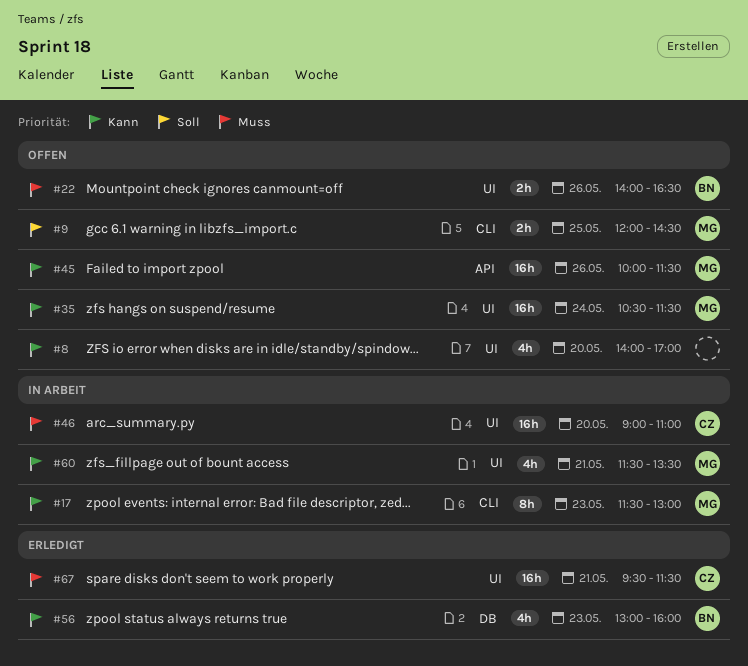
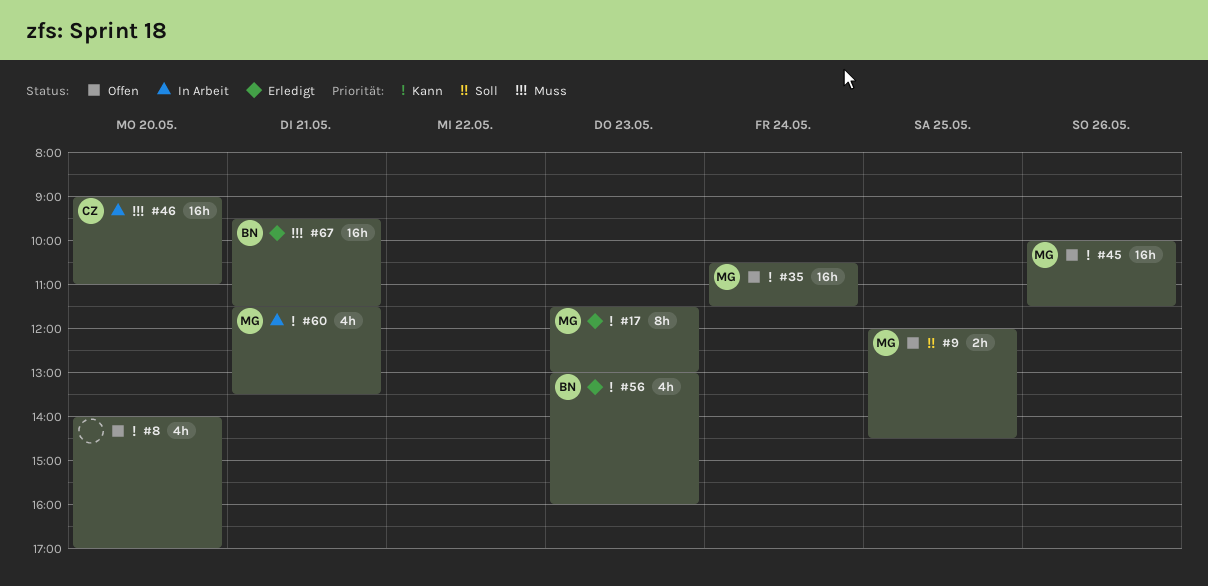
#17, status: In Arbeit -> Erledigt
#22: present -> none
#67, owner: CZ -> BN

